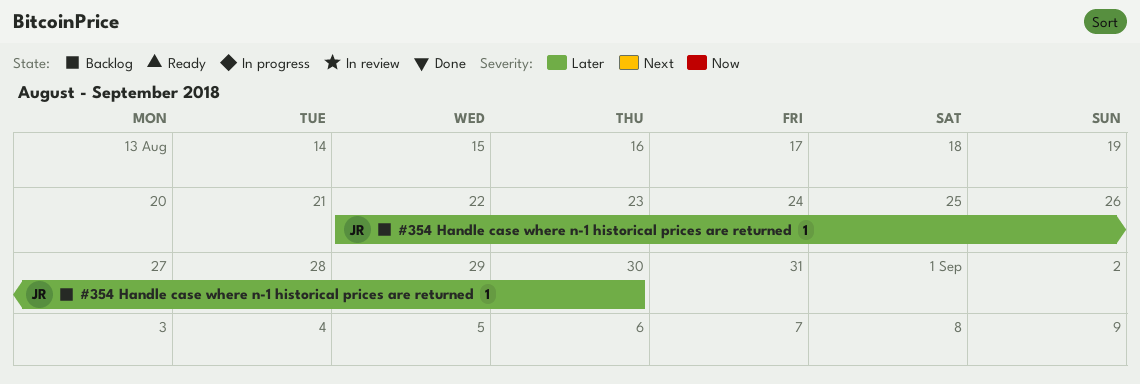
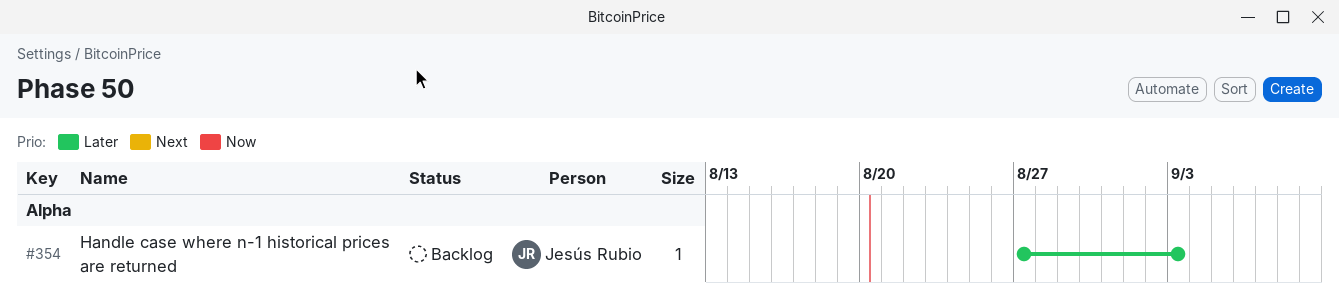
#354, start: Aug 22 -> Aug 27
#354, due: Aug 30 -> Sep 3

